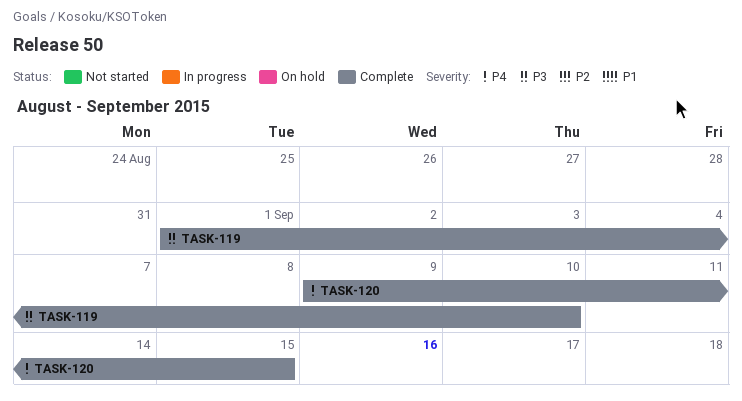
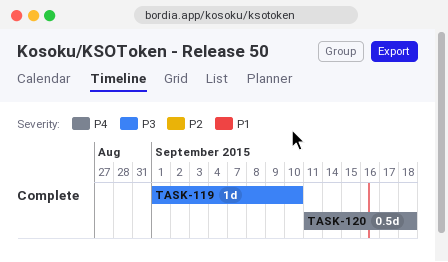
TASK-120, start: Sep 9 -> Sep 11
TASK-120, due: Sep 15 -> Sep 18

